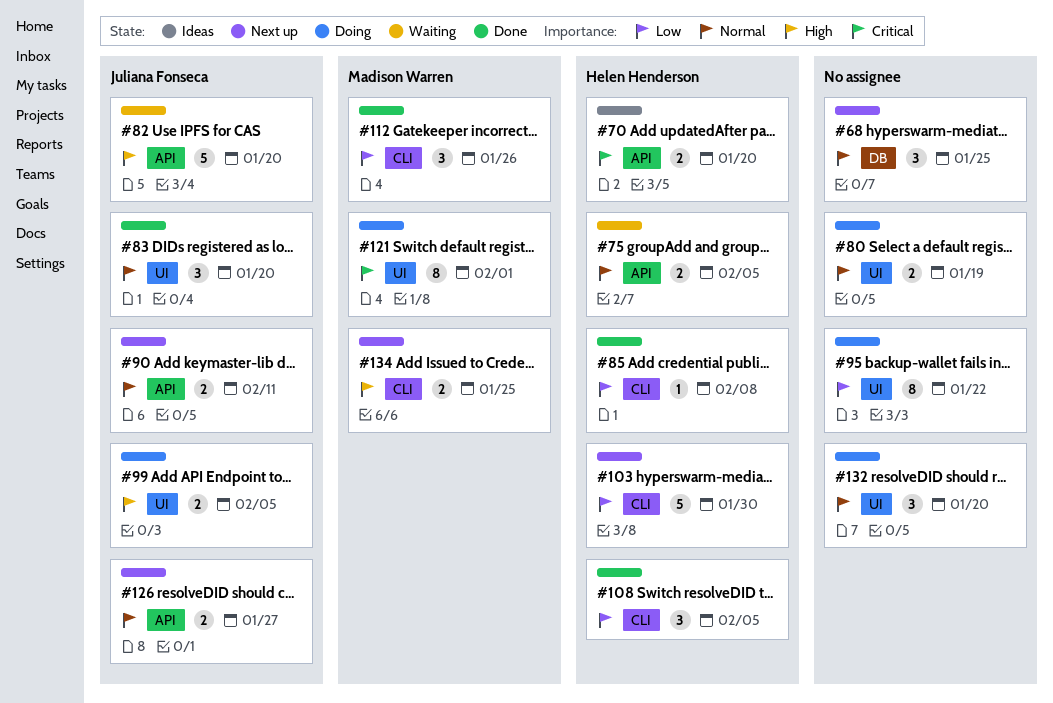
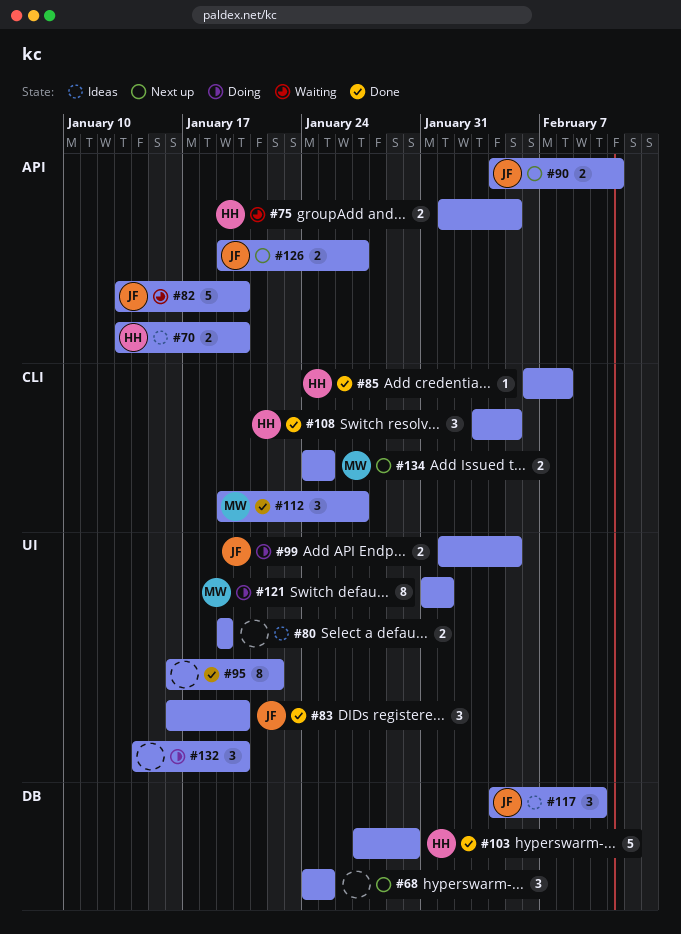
#80, status: Doing -> Ideas
#95, status: Doing -> Done
#103, status: Next up -> Done
#103, label: CLI -> DB
#112, due: Jan 26 -> Jan 27
#117: none -> present

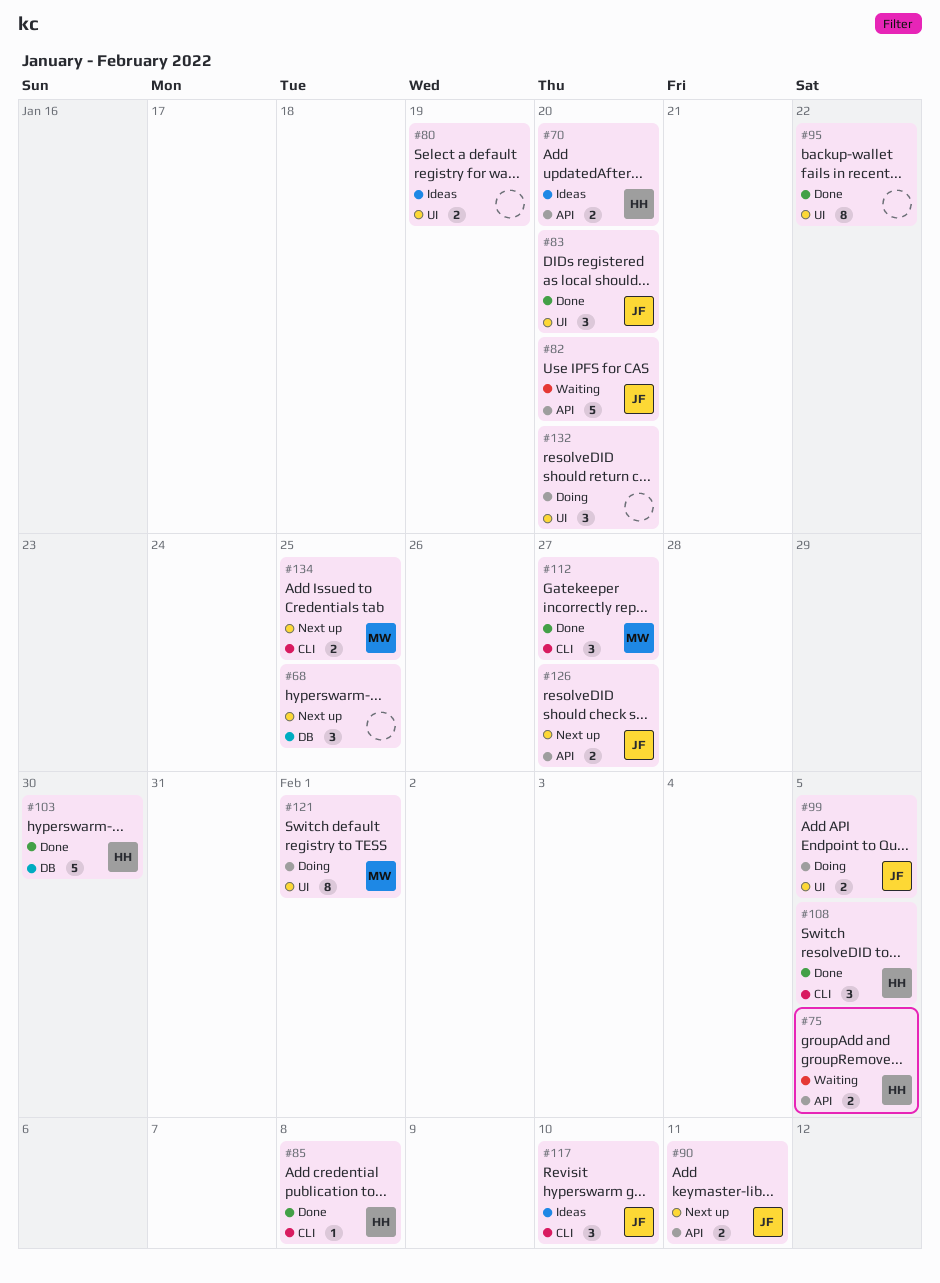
#117, label: DB -> CLI

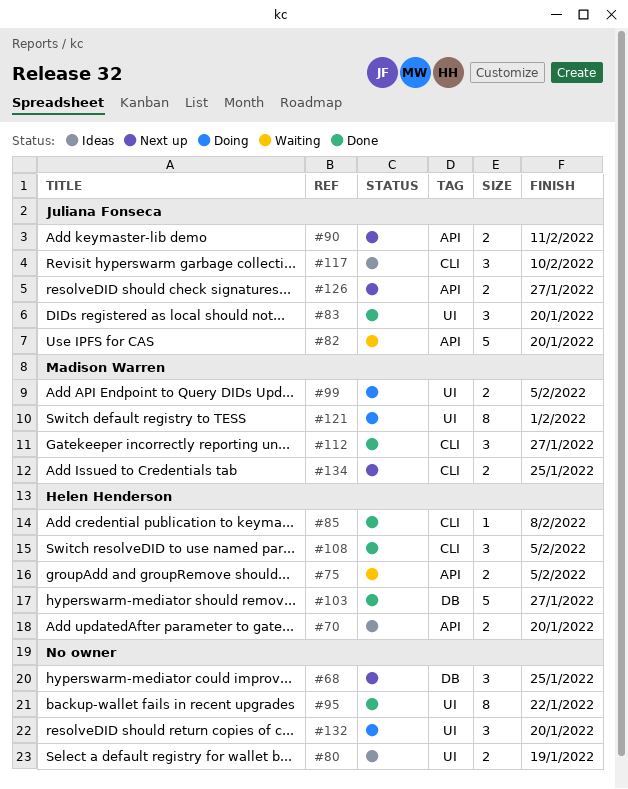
#99, owner: Juliana Fonseca -> Madison Warren
#103, due: Jan 30 -> Jan 27

